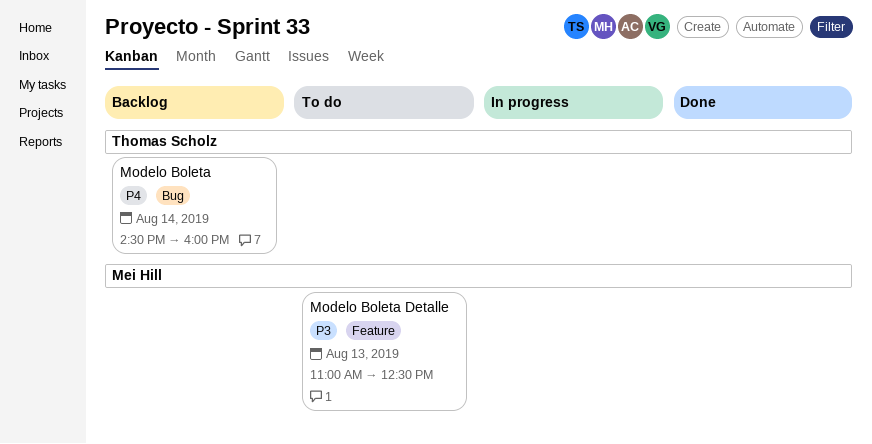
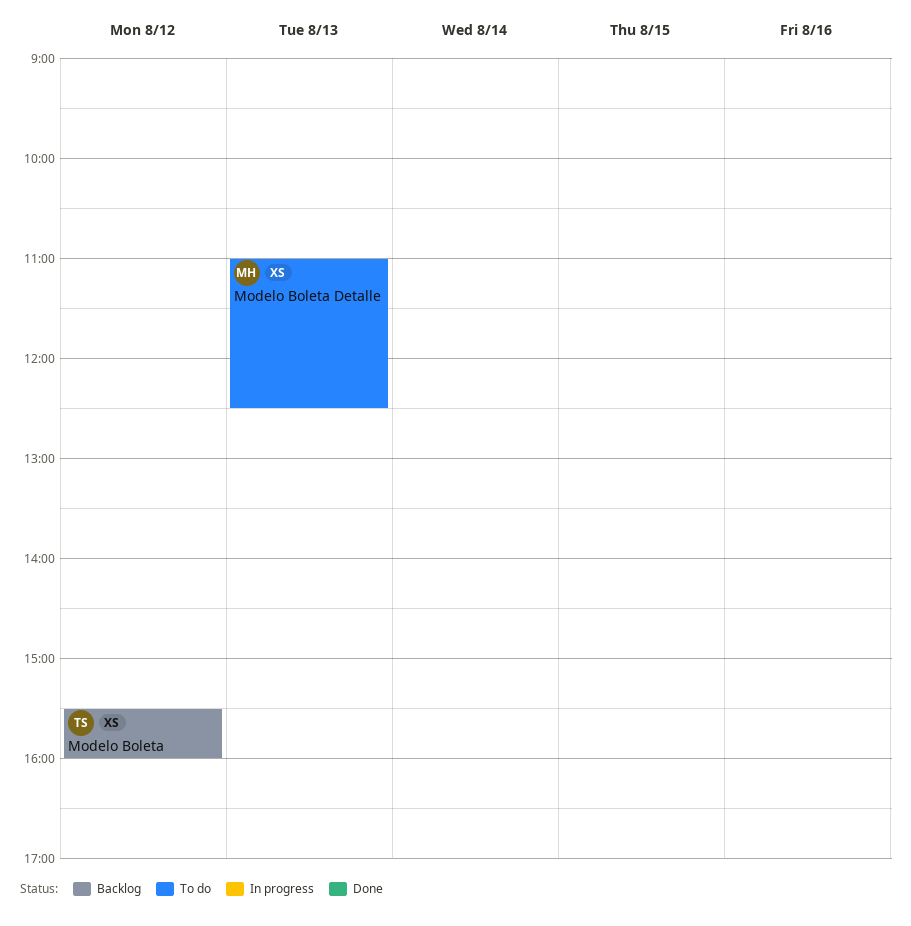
Modelo Boleta, day: Aug 14 -> Aug 12
Modelo Boleta, begins: 14:30 -> 15:30

